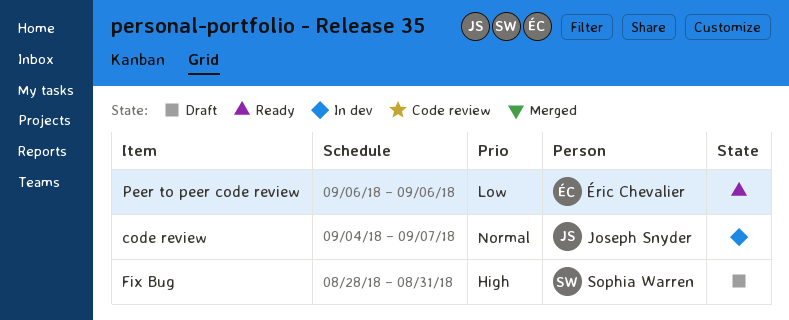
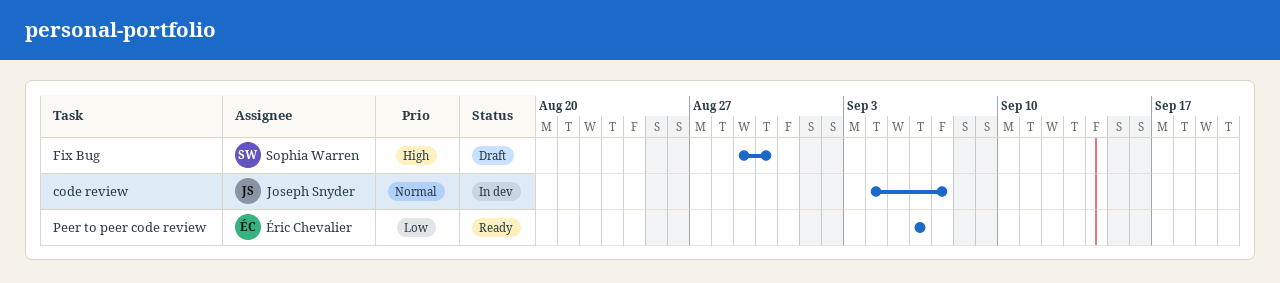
Fix Bug, start: Aug 28 -> Aug 29
Fix Bug, due: Aug 31 -> Aug 30

